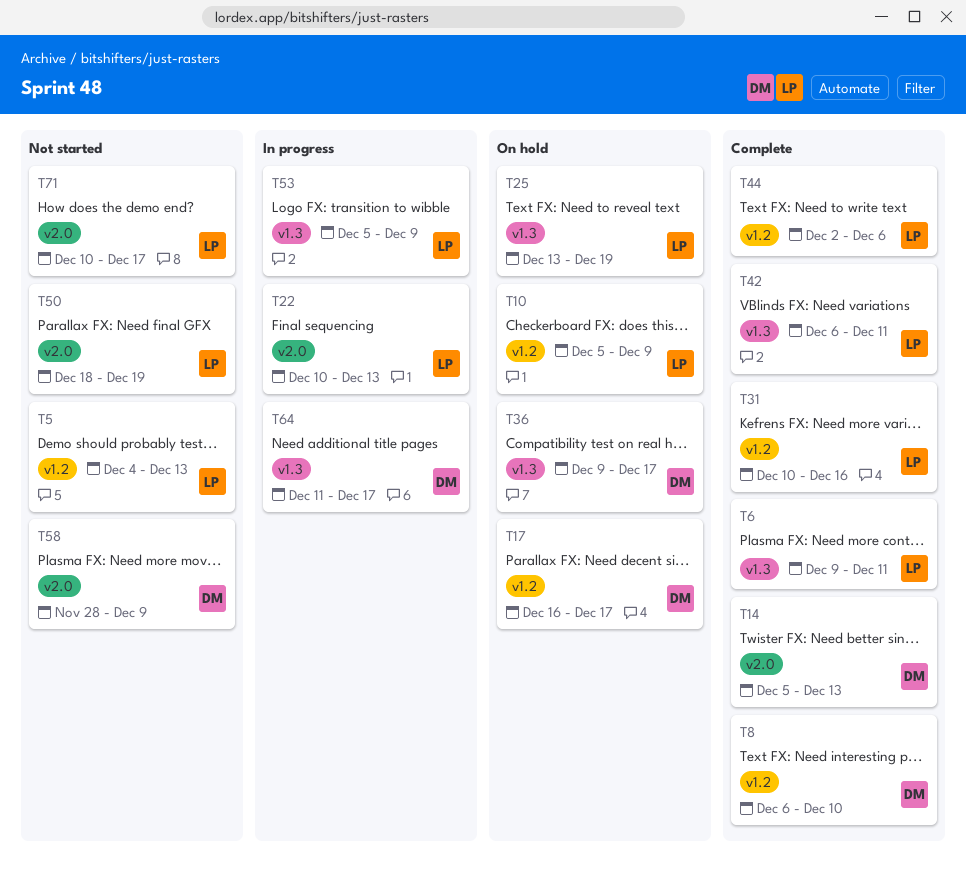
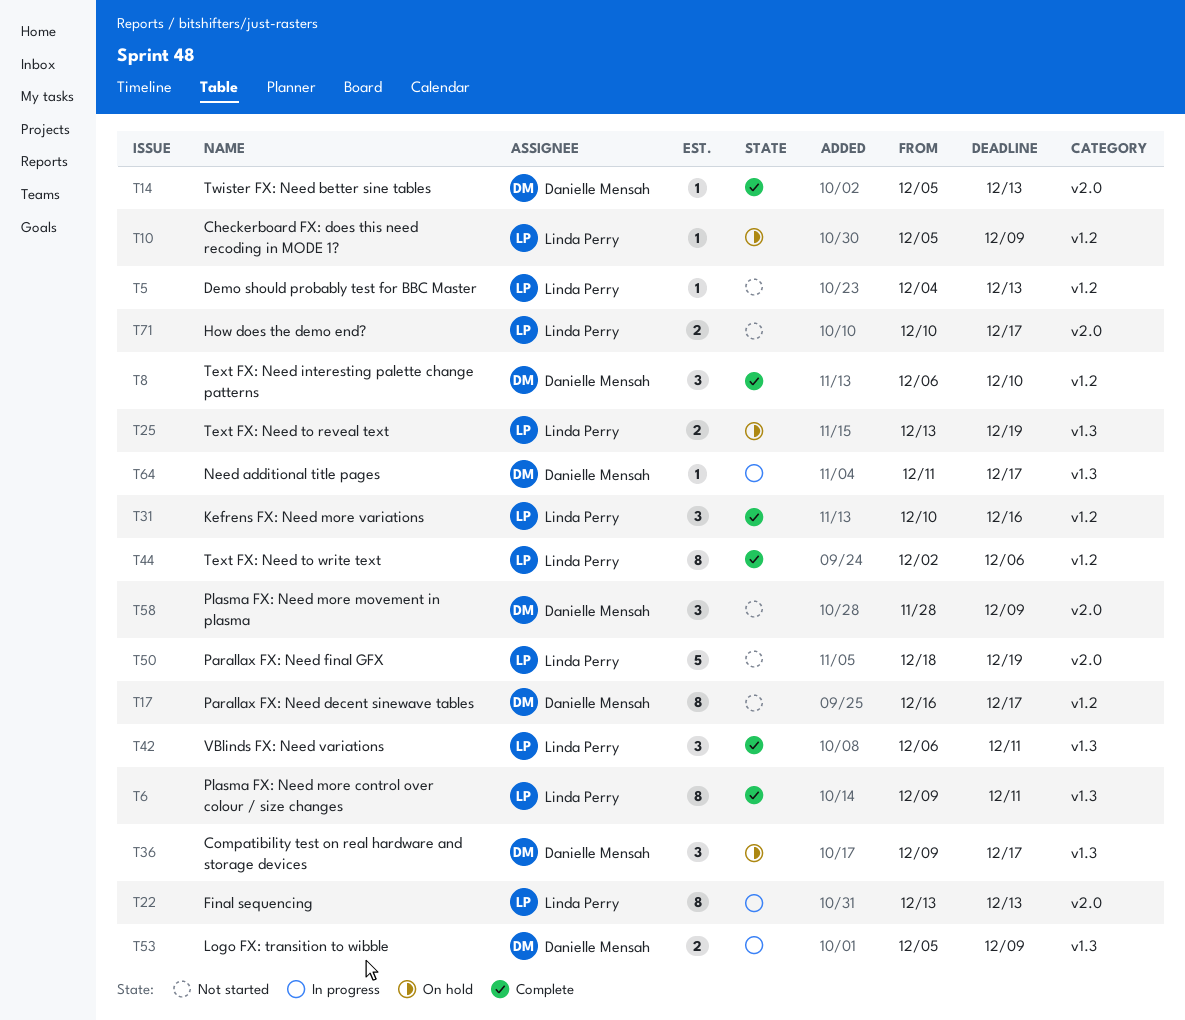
T17, status: On hold -> Not started
T22, start: Dec 10 -> Dec 13
T53, owner: Linda Perry -> Danielle Mensah

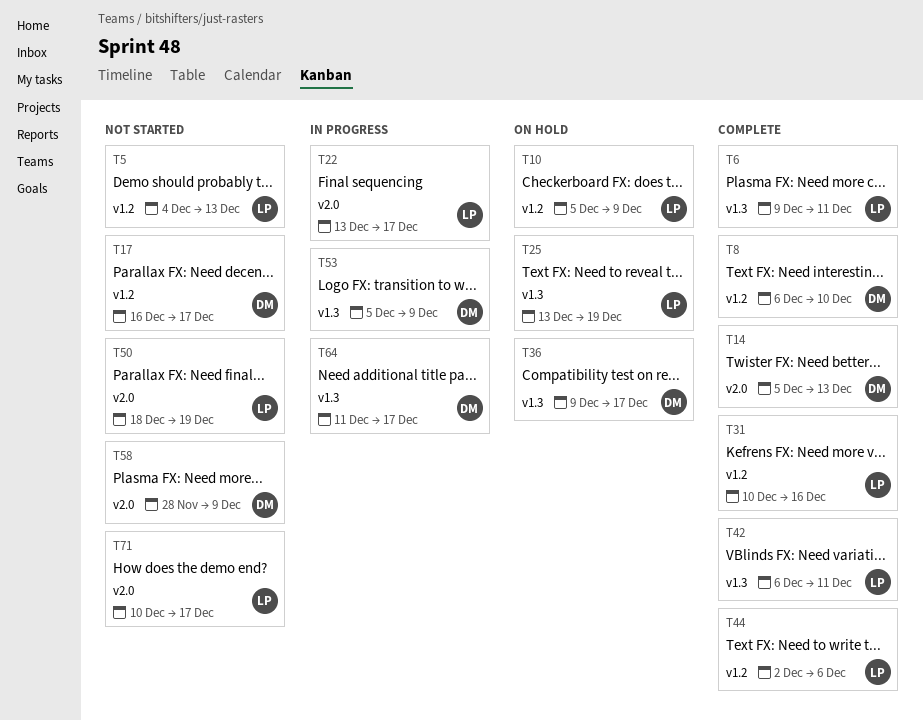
T22, due: Dec 13 -> Dec 17

